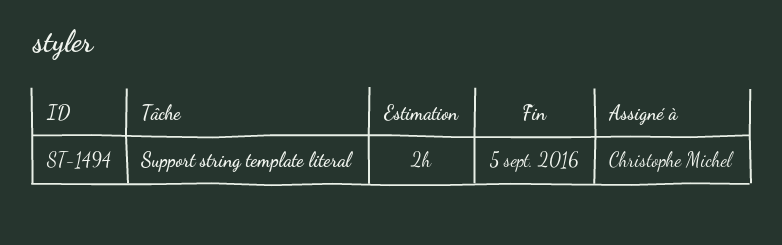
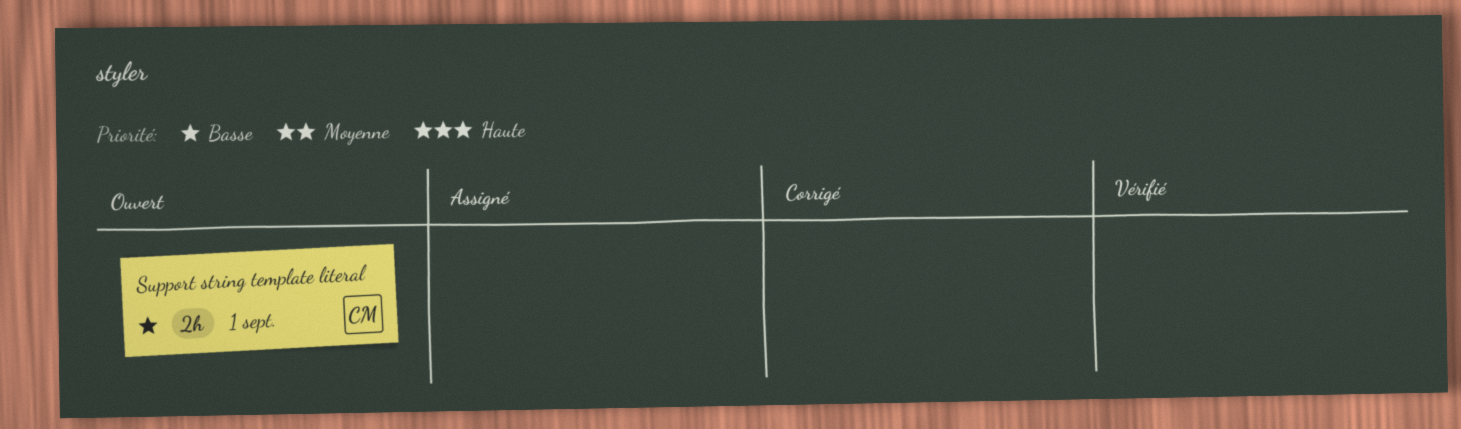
Support string template literal, due: Sep 5 -> Sep 1

